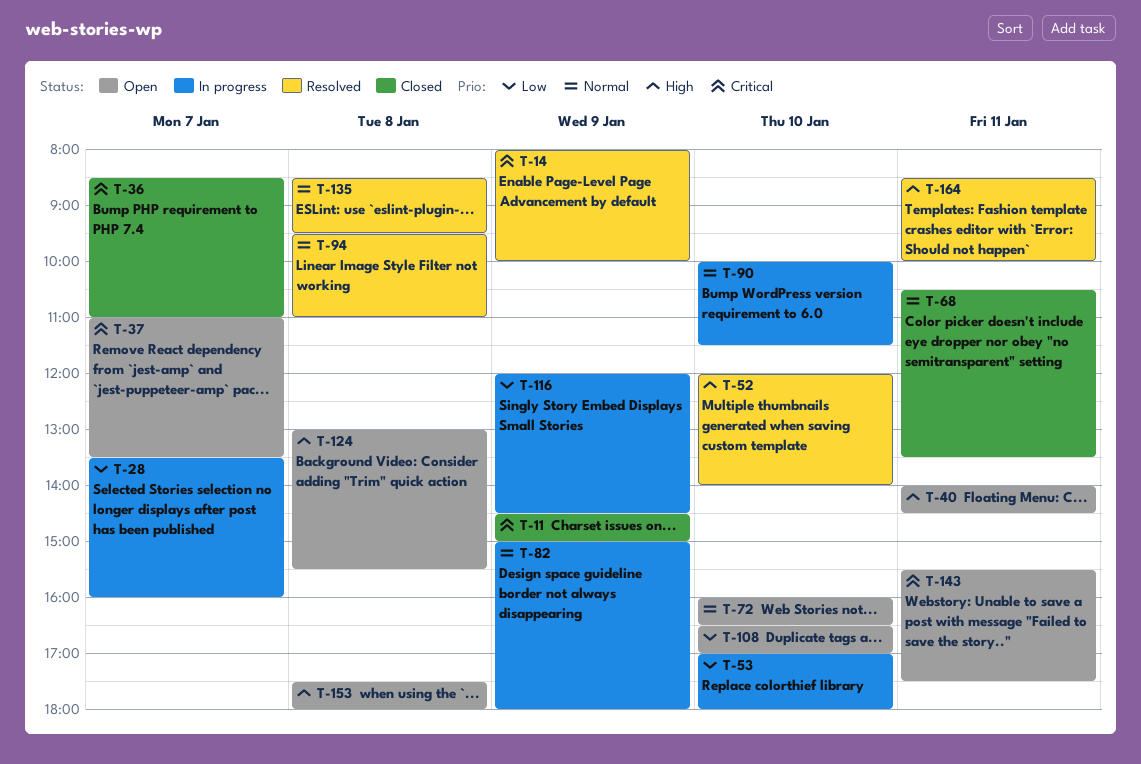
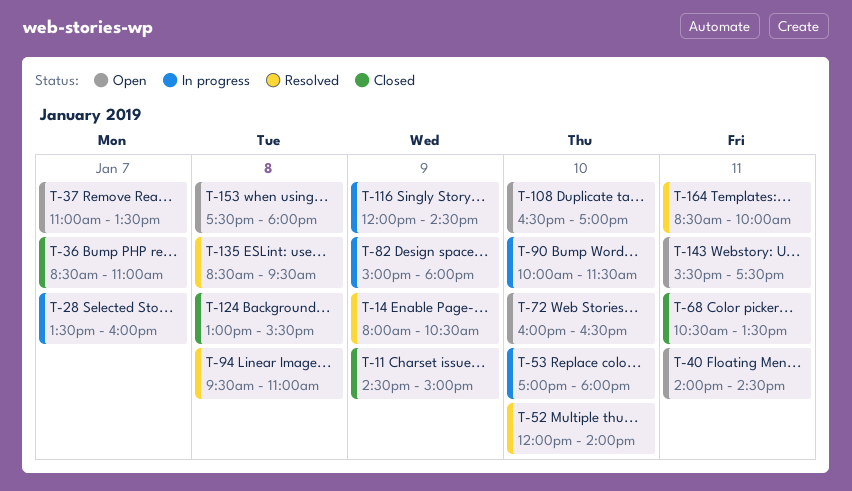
T-14, ends: 10:00 -> 10:30
T-124, status: Open -> Closed

